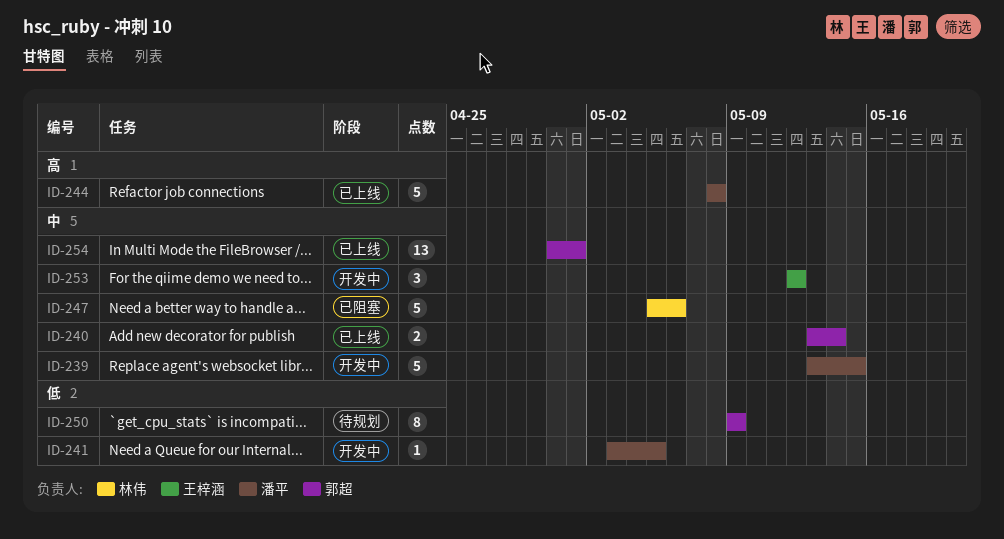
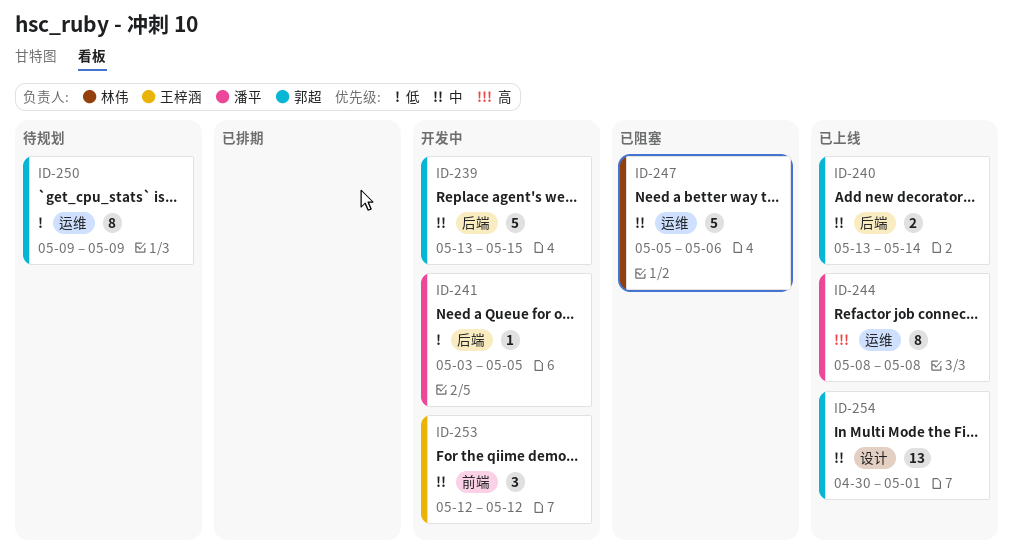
ID-239, owner: 潘平 -> 郭超
ID-244, estimate: 5 -> 8

